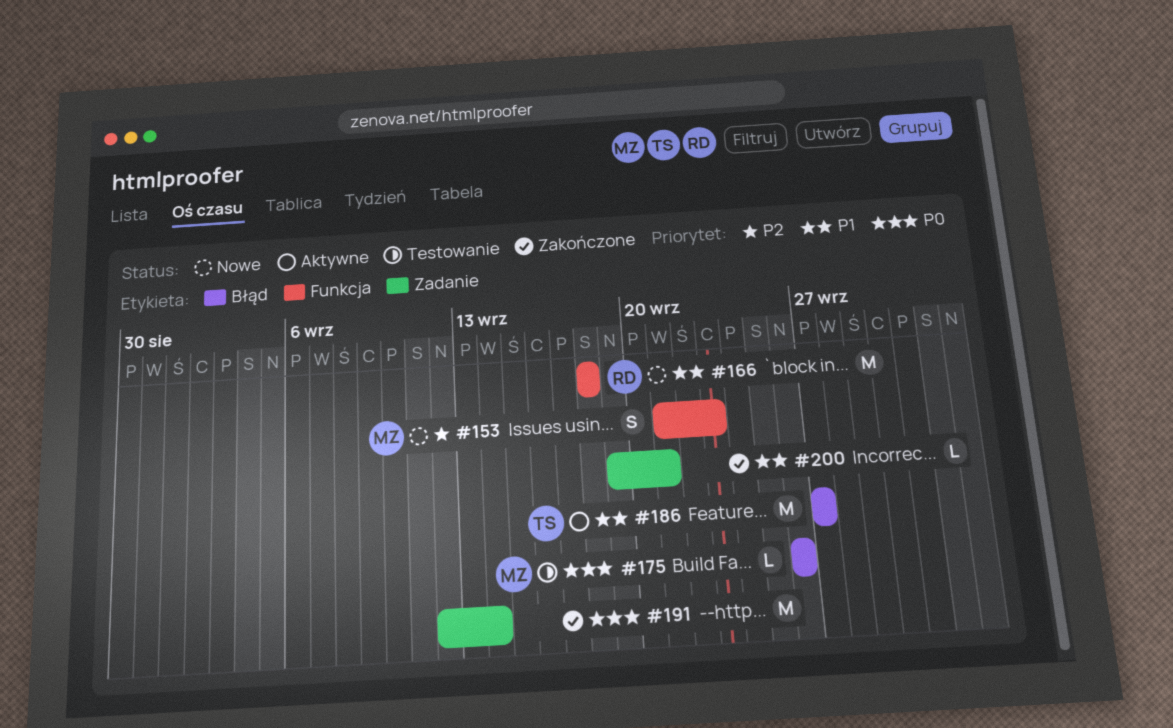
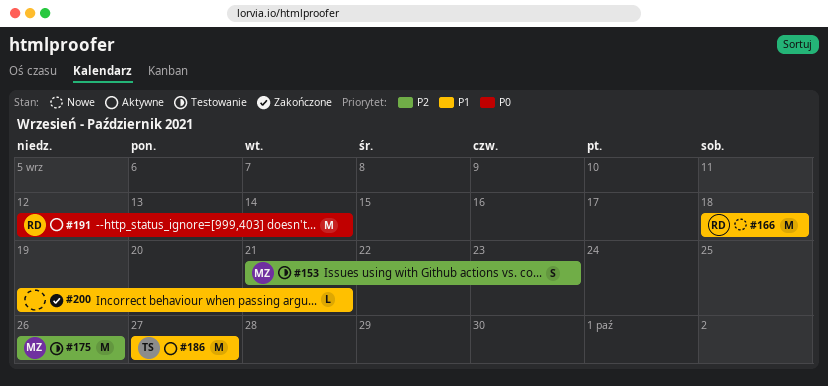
#153, status: Nowe -> Testowanie
#175, priority: P0 -> P2
#175, estimate: L -> M
#191, status: Zakończone -> Aktywne
#191, owner: none -> RD

